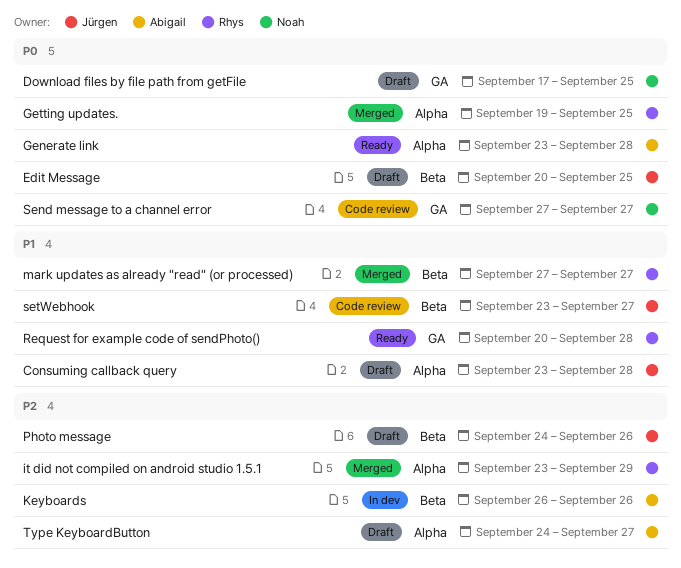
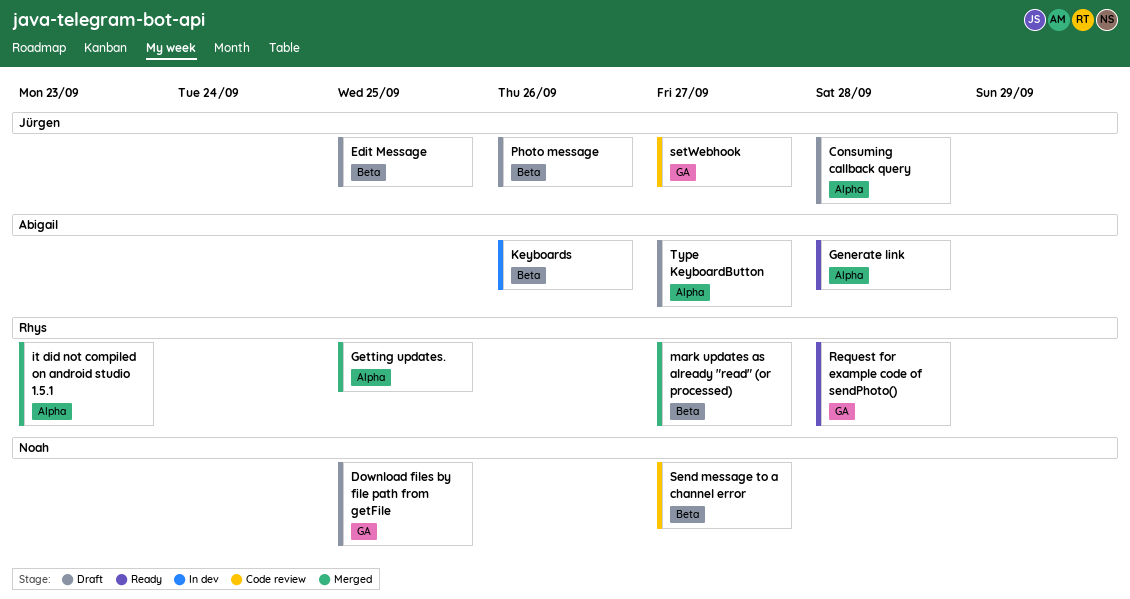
it did not compiled on android studio 1.5.1, due: Sep 29 -> Sep 23
Send message to a channel error, label: GA -> Beta
setWebhook, label: Beta -> GA

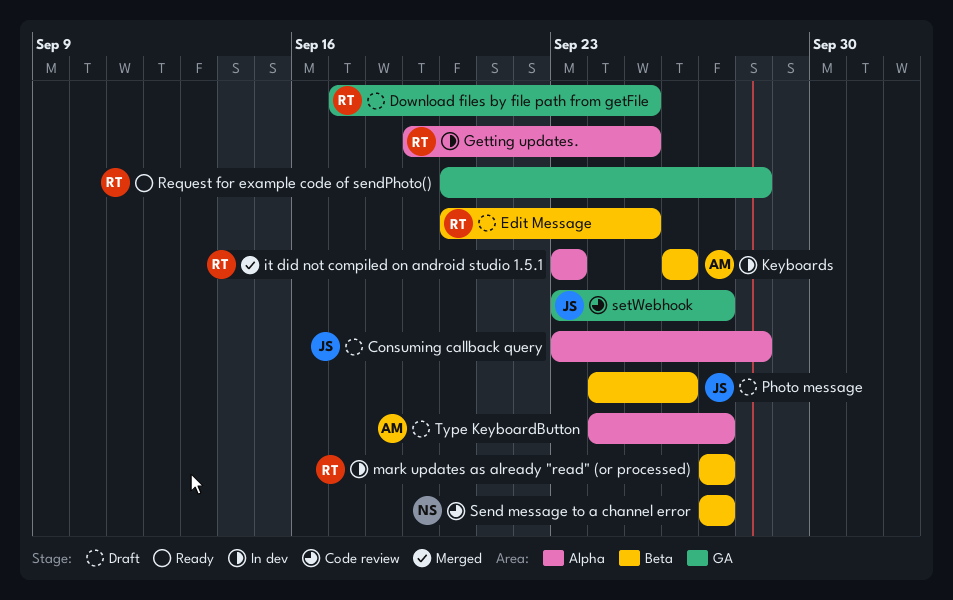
Download files by file path from getFile, owner: Noah -> Rhys
Edit Message, owner: Jürgen -> Rhys
Generate link: present -> none
Getting updates., status: Merged -> In dev
mark updates as already "read" (or processed), status: Merged -> In dev

